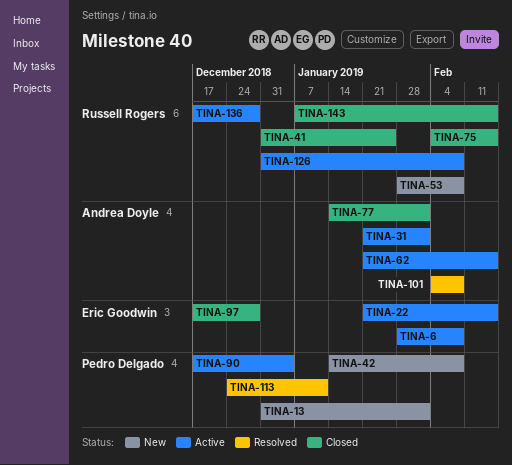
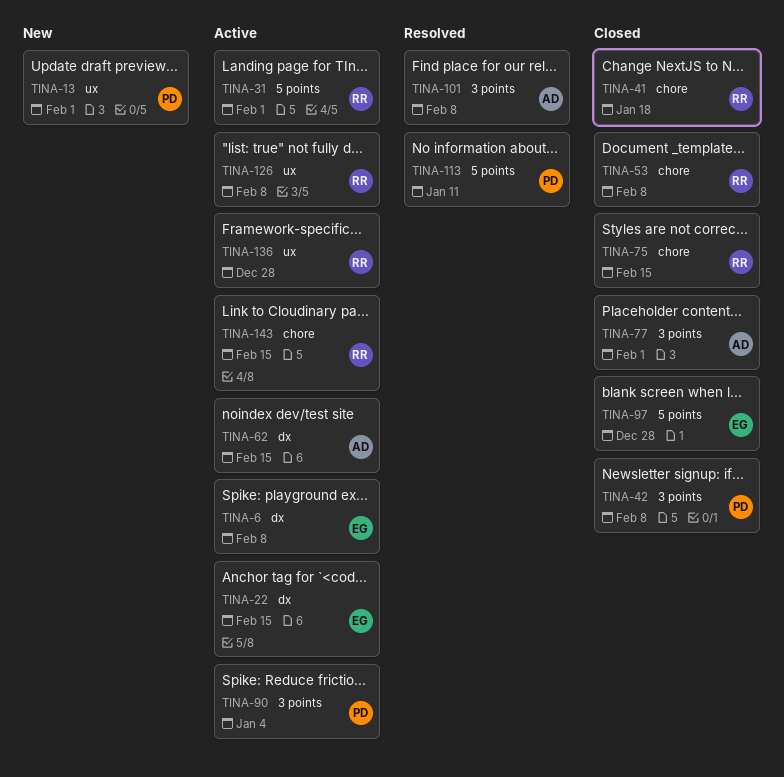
TINA-31, owner: Andrea Doyle -> Russell Rogers
TINA-41, due: Jan 25 -> Jan 18
TINA-42, status: New -> Closed
TINA-53, status: New -> Closed
TINA-143, status: Closed -> Active

